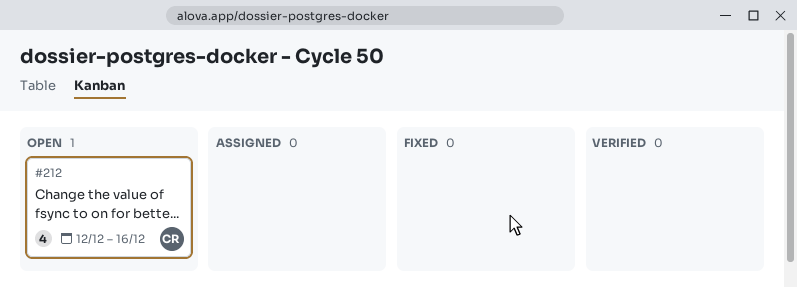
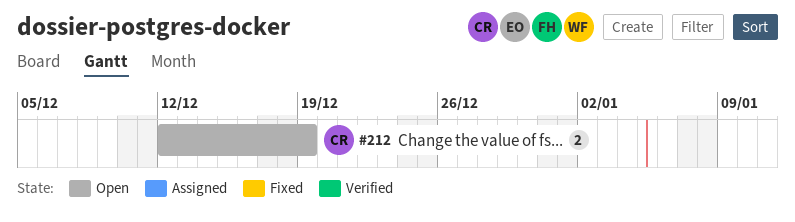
#212, estimate: 4 -> 2
#212, due: Dec 16 -> Dec 19

